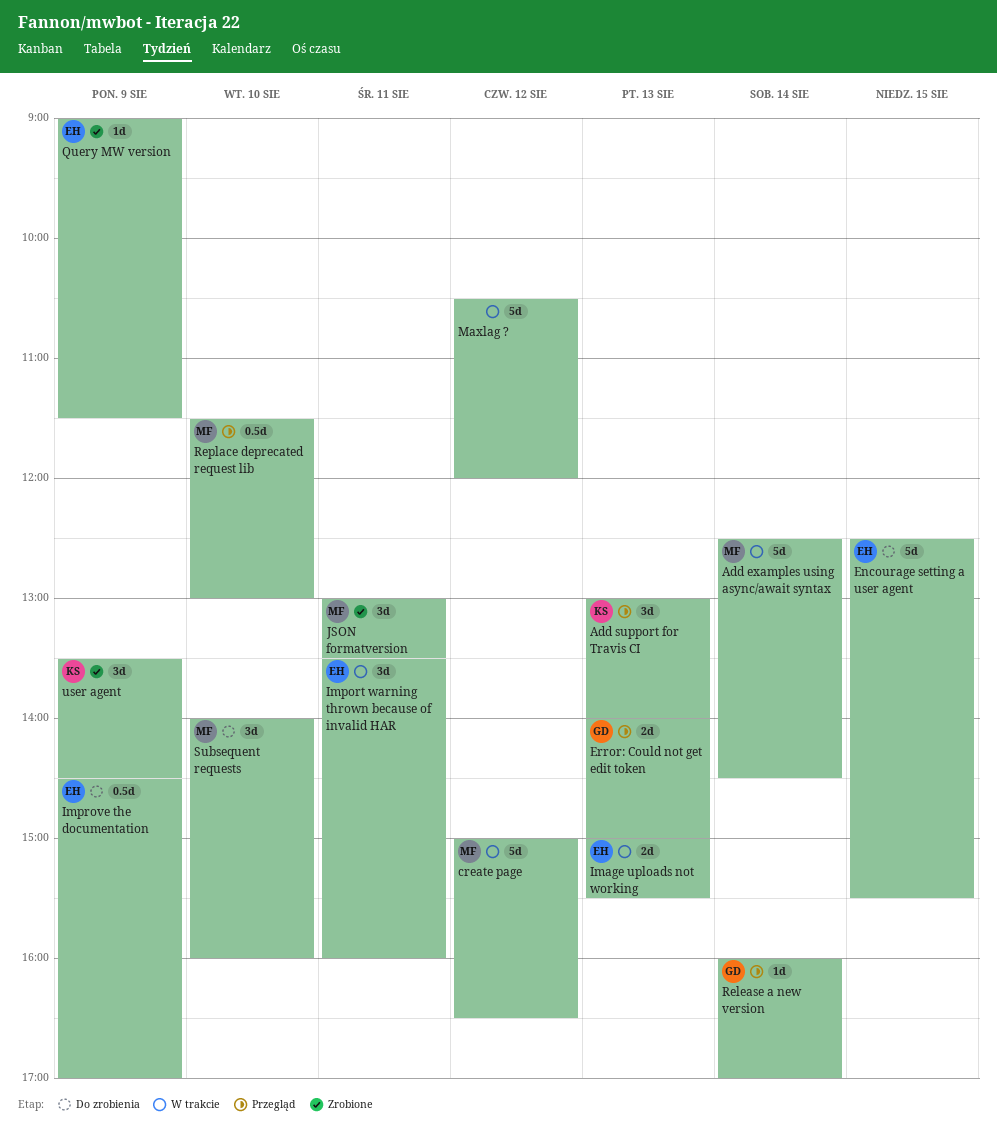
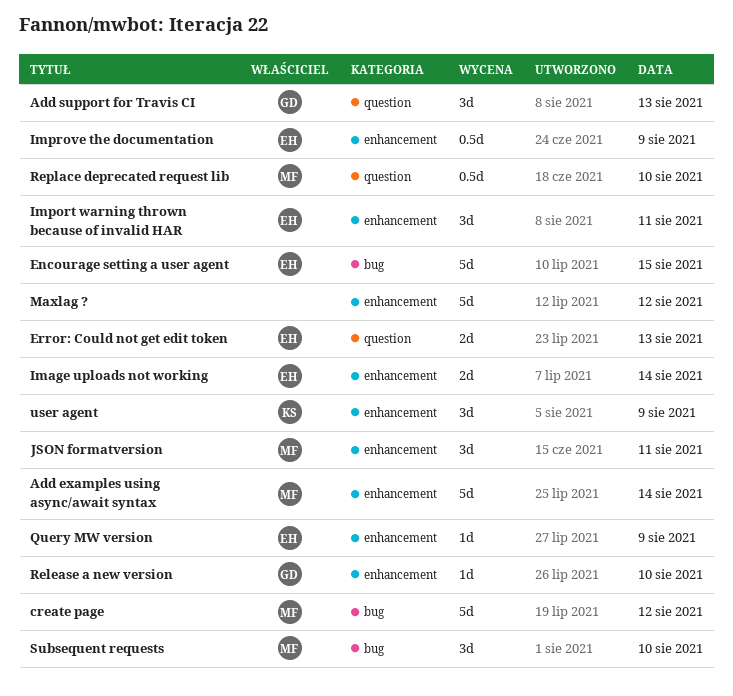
Add support for Travis CI, owner: KS -> GD
Error: Could not get edit token, owner: GD -> EH
Image uploads not working, day: Aug 13 -> Aug 14
Release a new version, day: Aug 14 -> Aug 10

